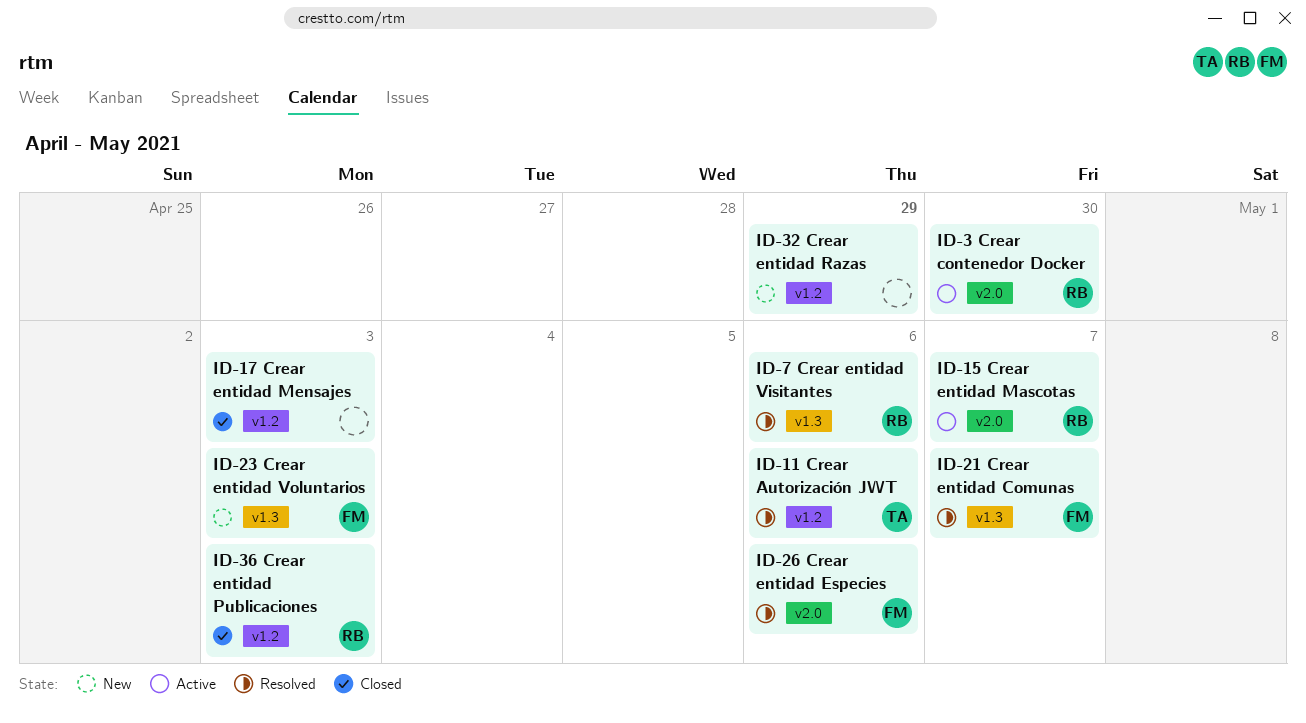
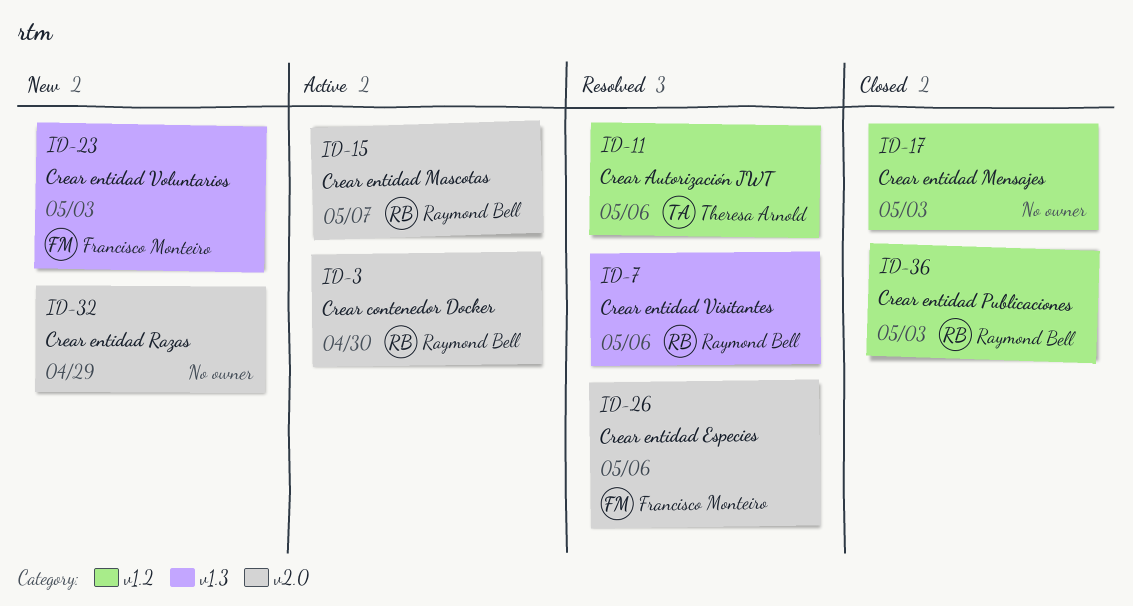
ID-21: present -> none
ID-32, label: v1.2 -> v2.0

